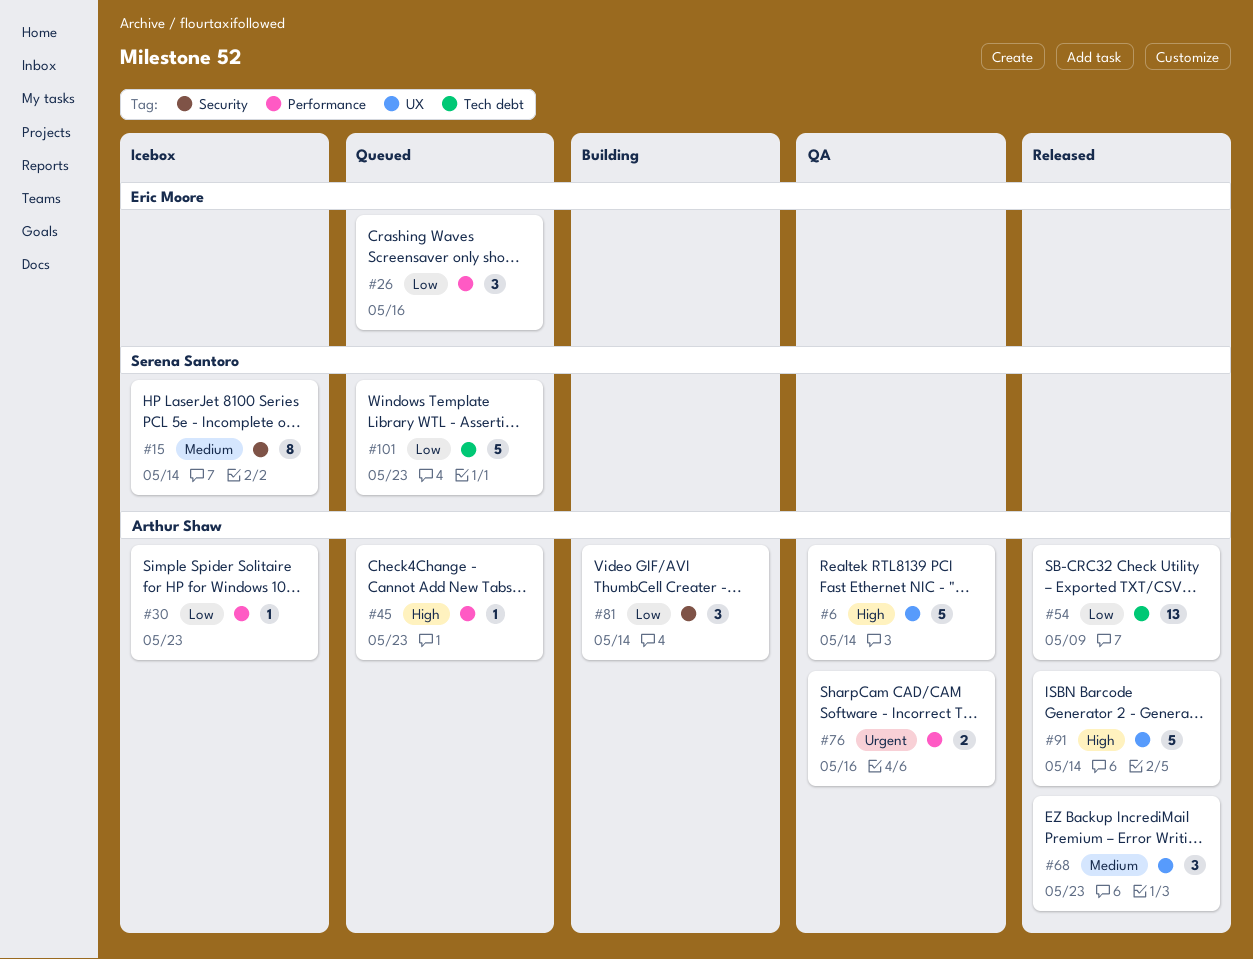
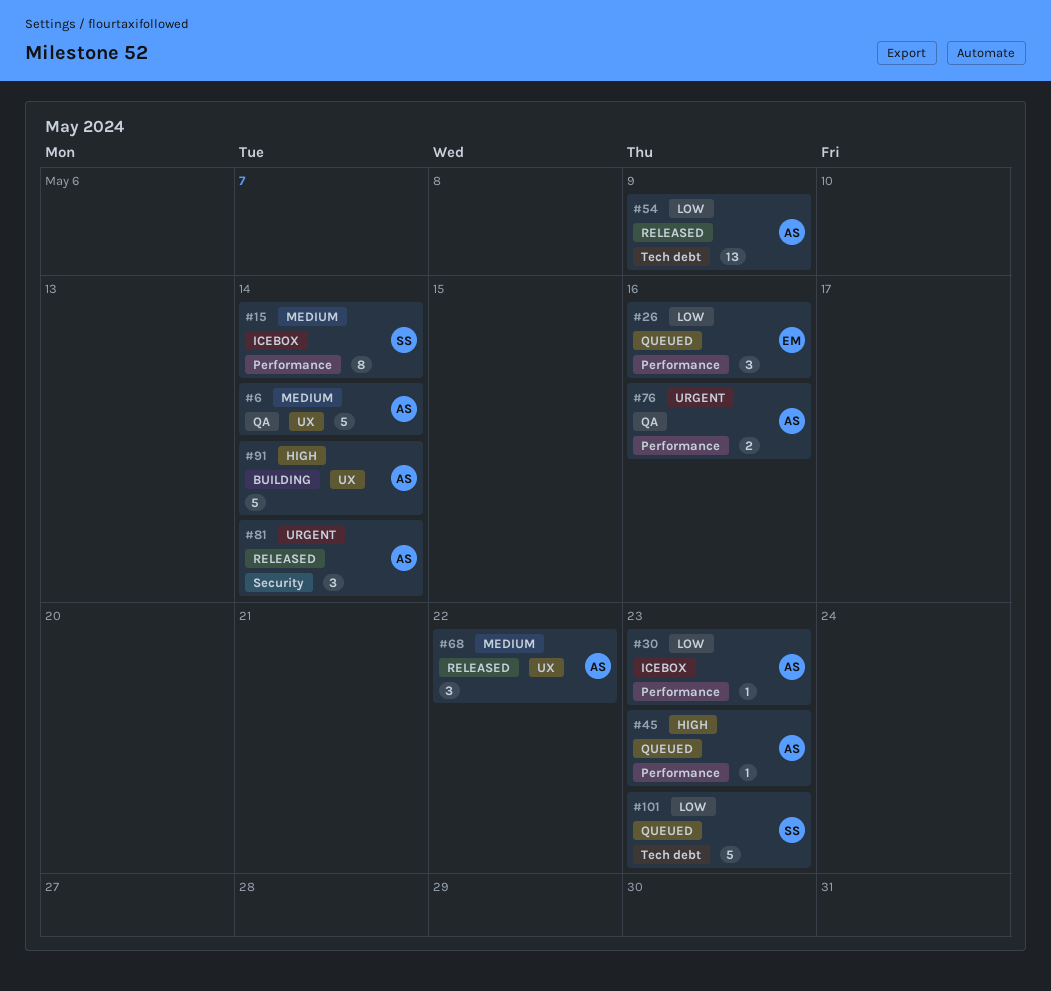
#6, priority: High -> Medium
#15, label: Security -> Performance
#68, due: May 23 -> May 22
#81, status: Building -> Released
#81, priority: Low -> Urgent
#91, status: Released -> Building

